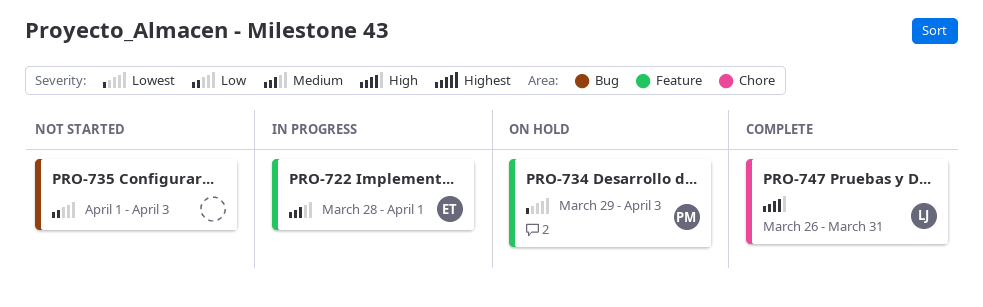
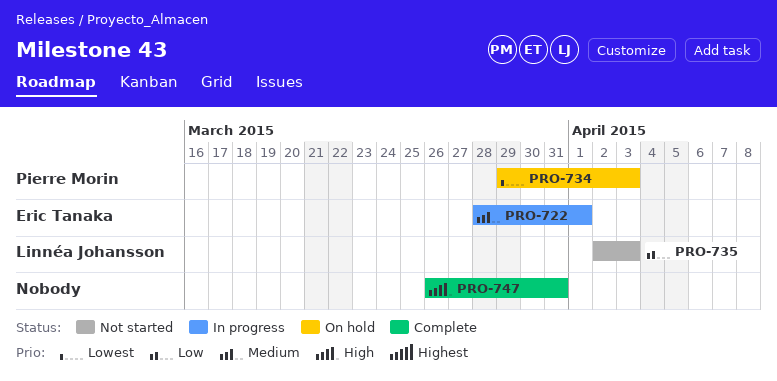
PRO-735, owner: none -> Linnéa Johansson
PRO-735, start: Apr 1 -> Apr 2
PRO-747, owner: Linnéa Johansson -> none

